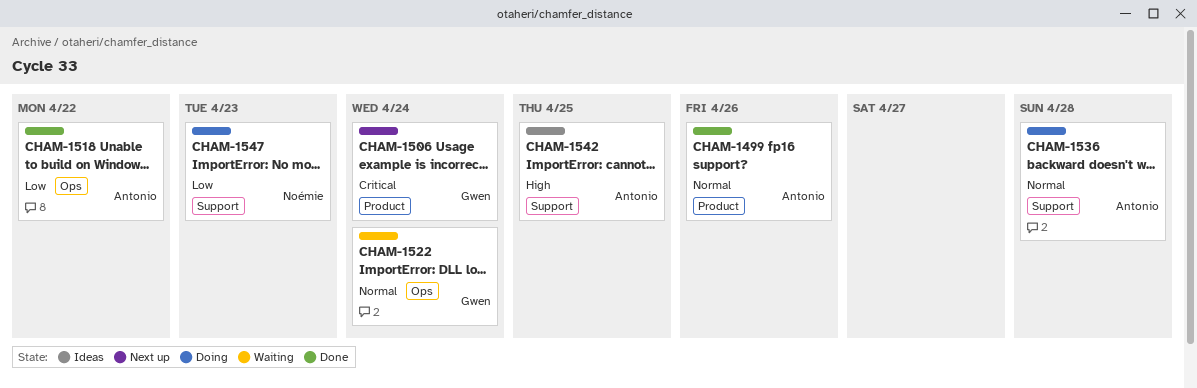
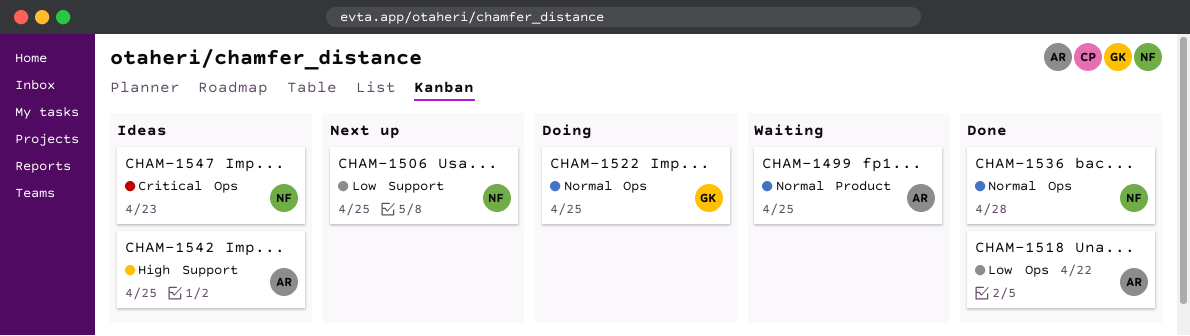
CHAM-1499, status: Done -> Waiting
CHAM-1499, due: Apr 26 -> Apr 25
CHAM-1506, owner: Gwen -> Noémie
CHAM-1506, priority: Critical -> Low
CHAM-1506, label: Product -> Support
CHAM-1506, due: Apr 24 -> Apr 25
CHAM-1522, status: Waiting -> Doing
CHAM-1522, due: Apr 24 -> Apr 25
CHAM-1536, status: Doing -> Done
CHAM-1536, owner: Antonio -> Noémie
CHAM-1536, label: Support -> Ops
CHAM-1547, status: Doing -> Ideas
CHAM-1547, priority: Low -> Critical
CHAM-1547, label: Support -> Ops

